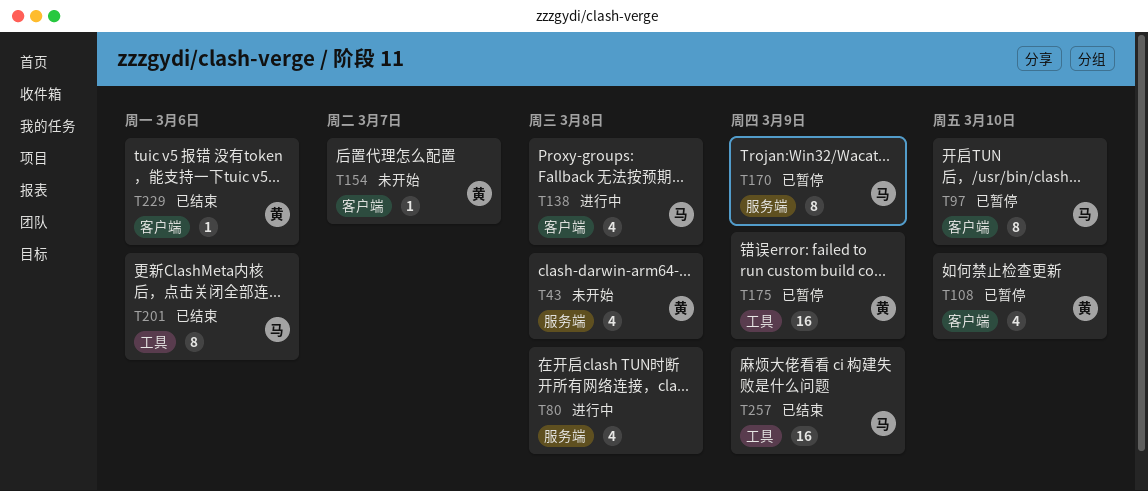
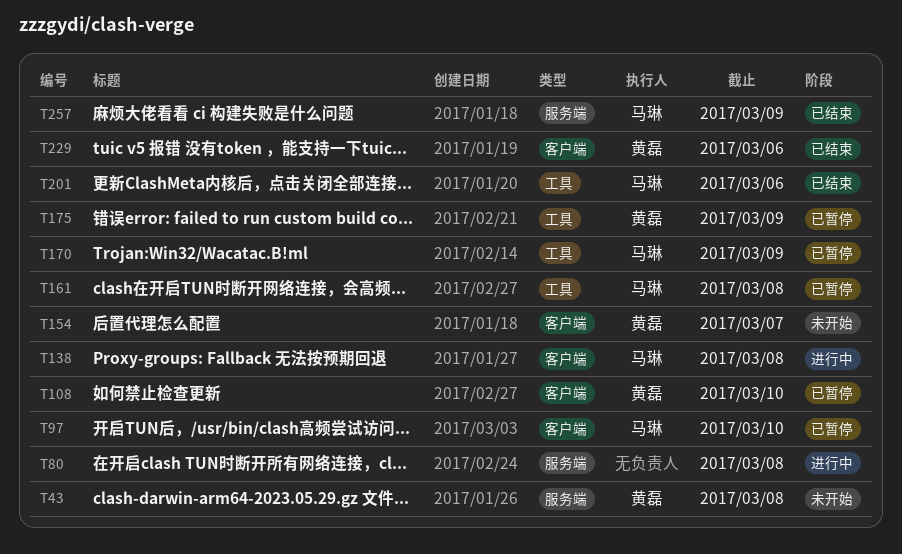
T161: none -> present
T170, label: 服务端 -> 工具
T257, label: 工具 -> 服务端

